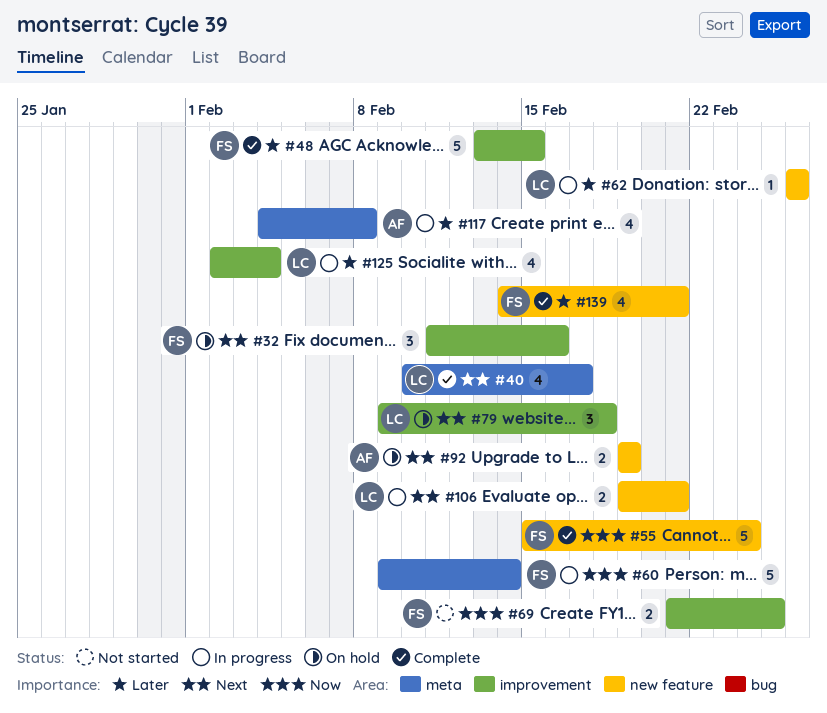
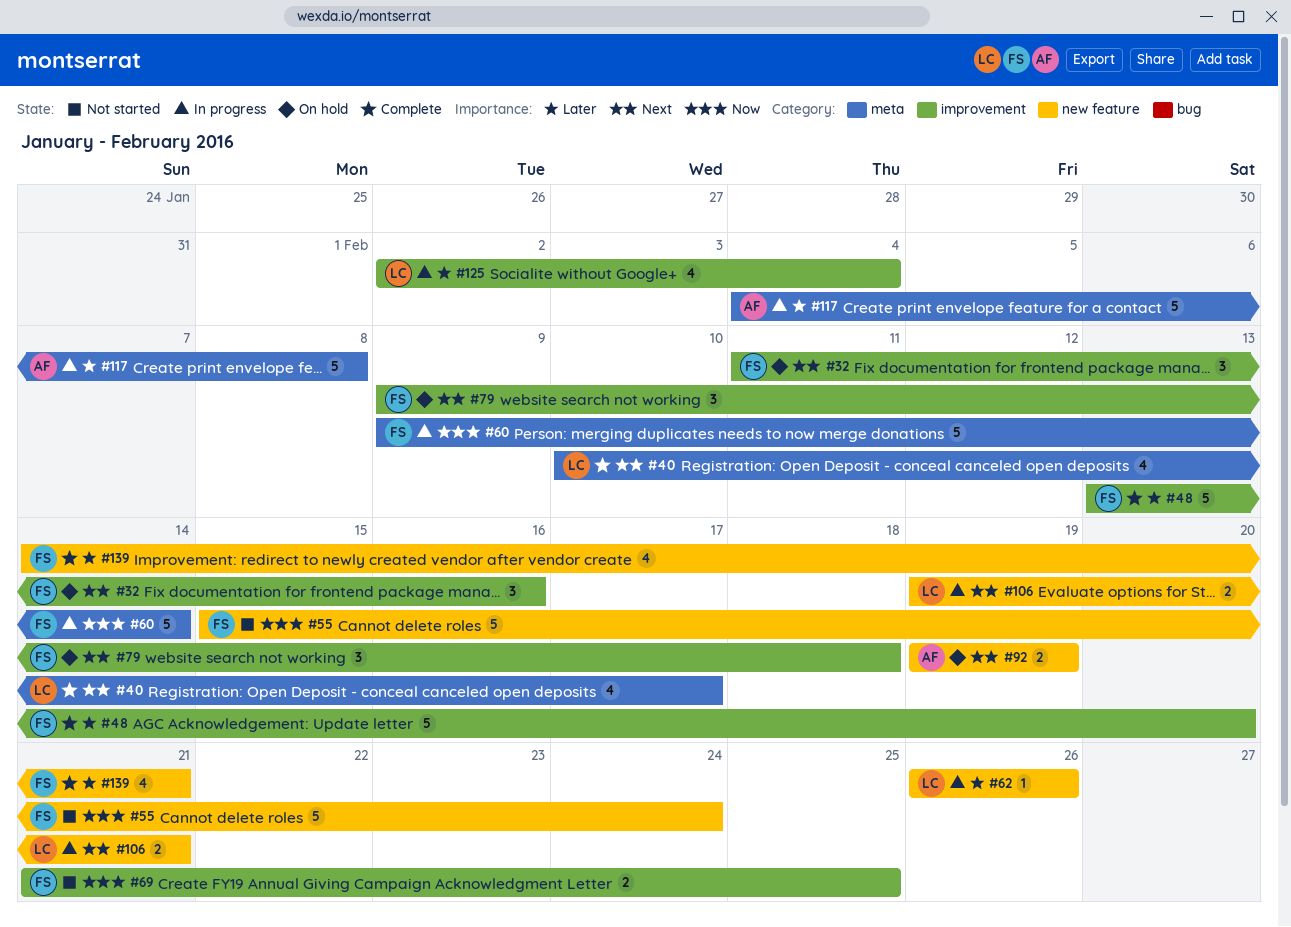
#48, due: Feb 15 -> Feb 20
#55, status: Complete -> Not started
#79, owner: LC -> FS
#117, estimate: 4 -> 5

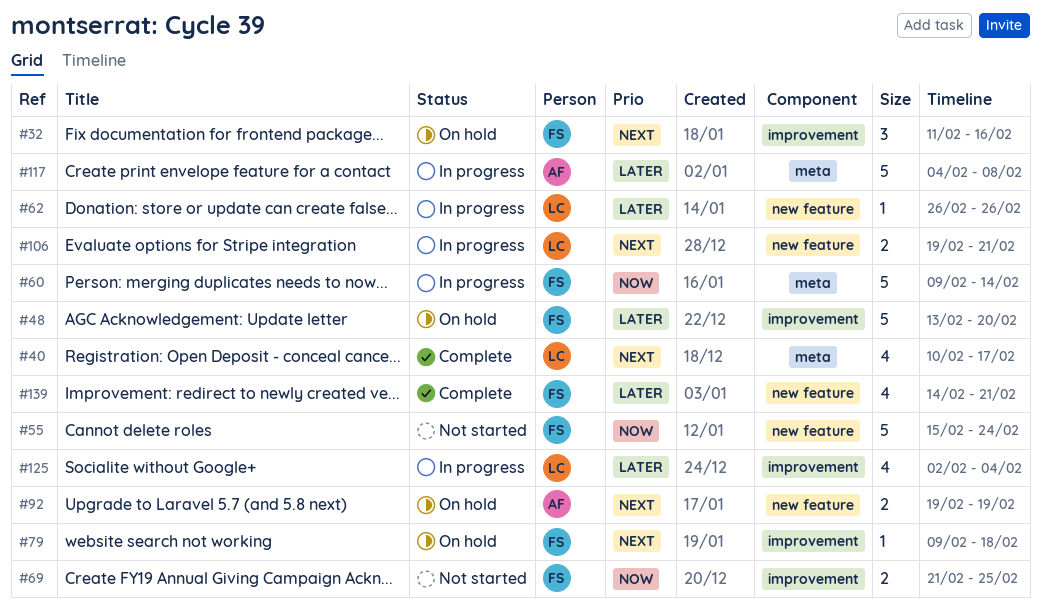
#48, status: Complete -> On hold
#79, estimate: 3 -> 1

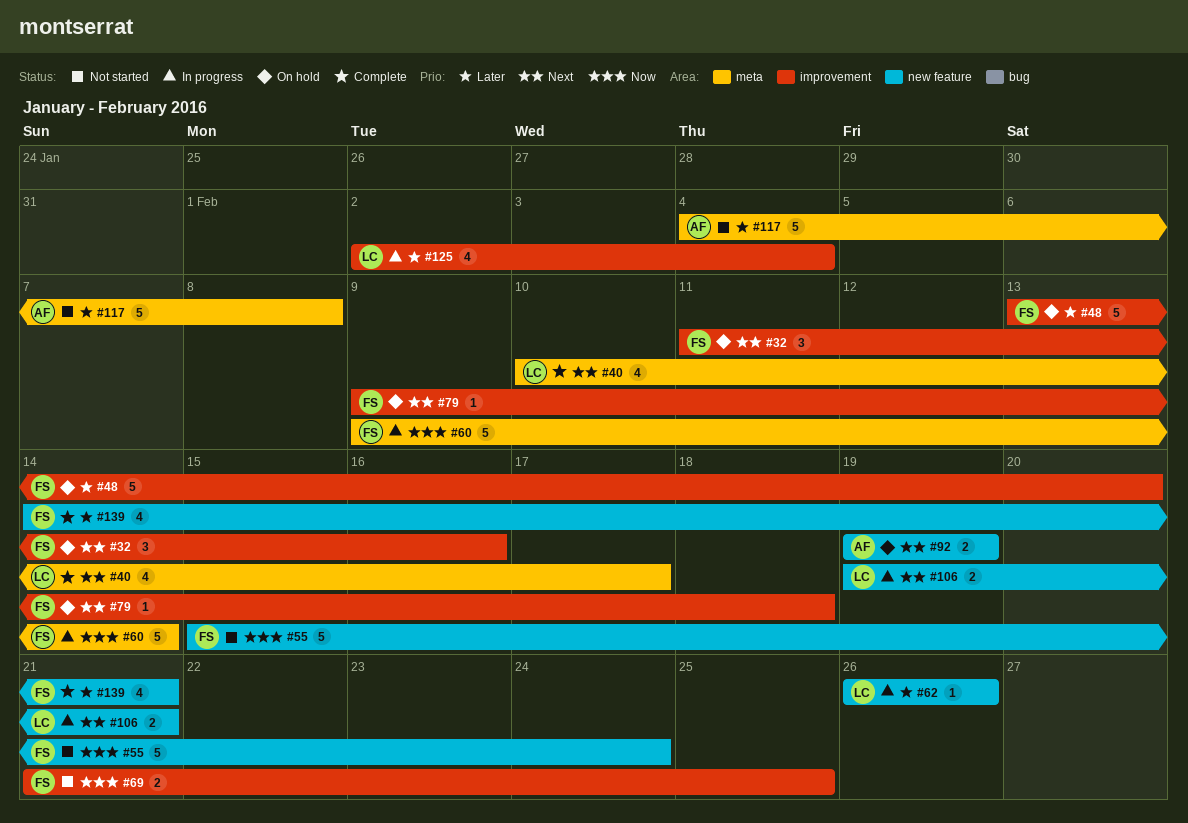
#117, status: In progress -> Not started

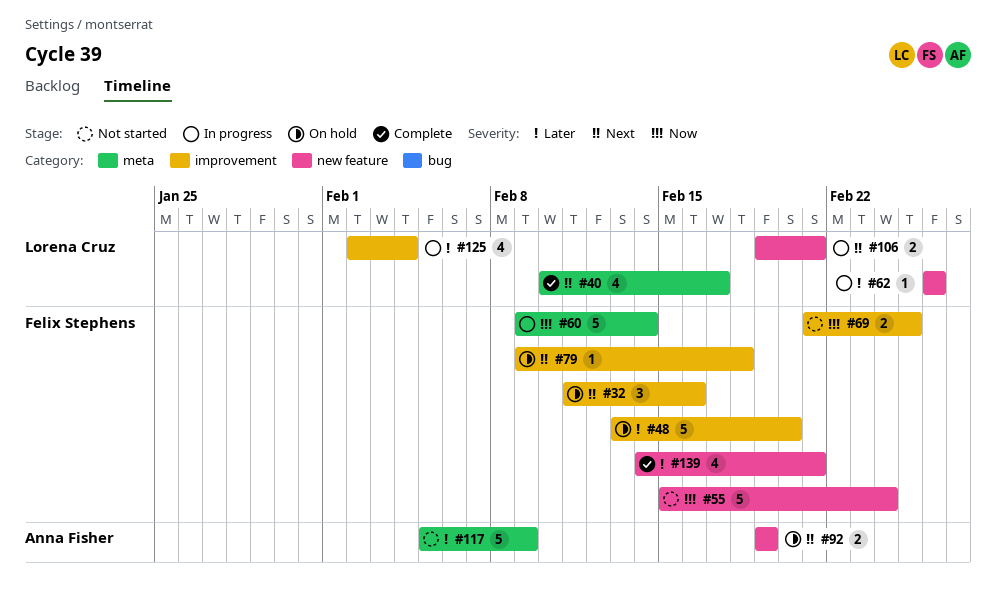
#117, start: Feb 4 -> Feb 5
#117, due: Feb 8 -> Feb 9

